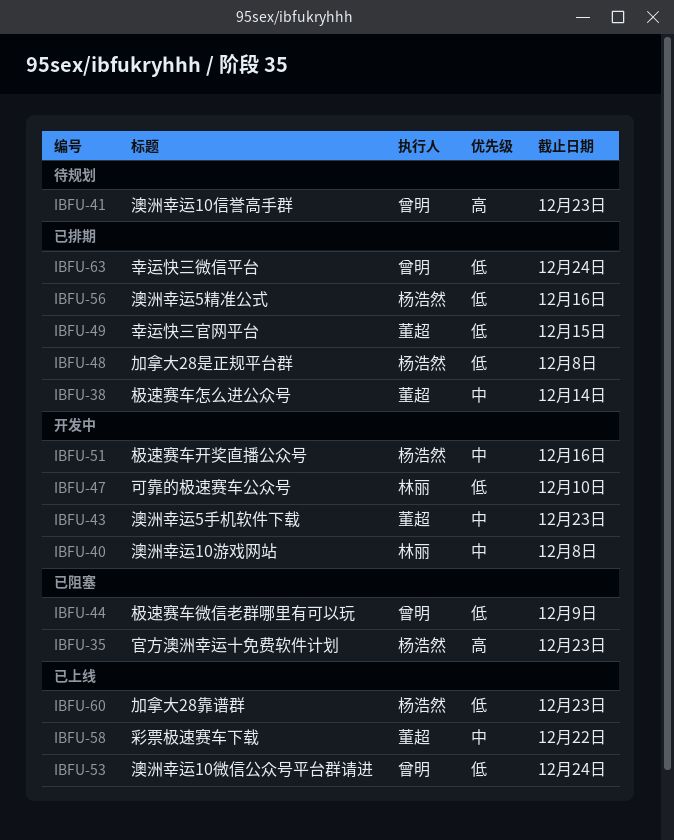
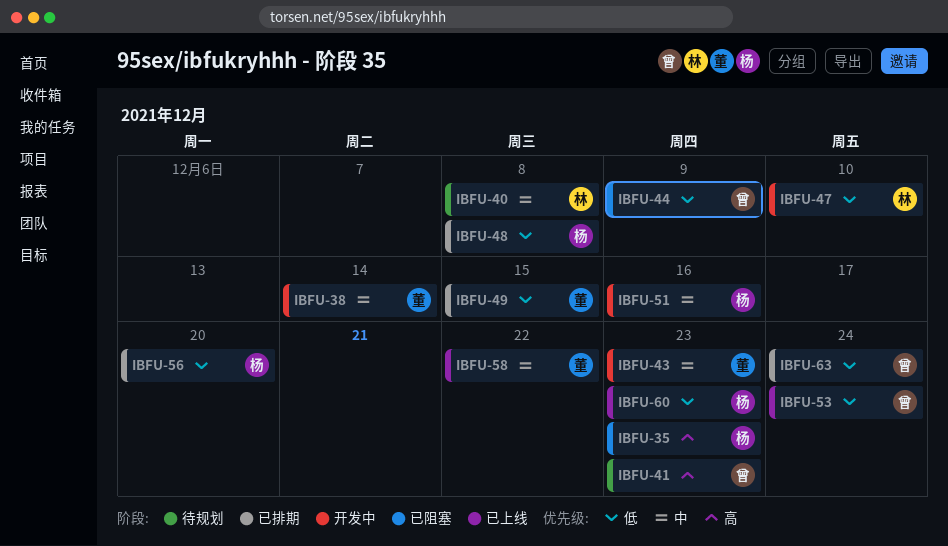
IBFU-38, status: 已排期 -> 开发中
IBFU-40, status: 开发中 -> 待规划
IBFU-56, due: Dec 16 -> Dec 20

